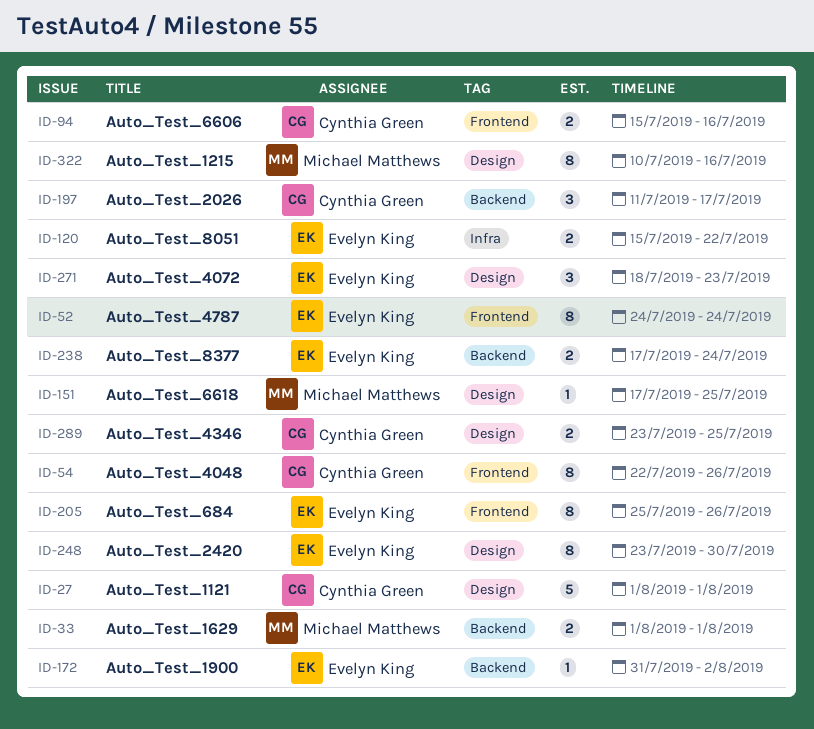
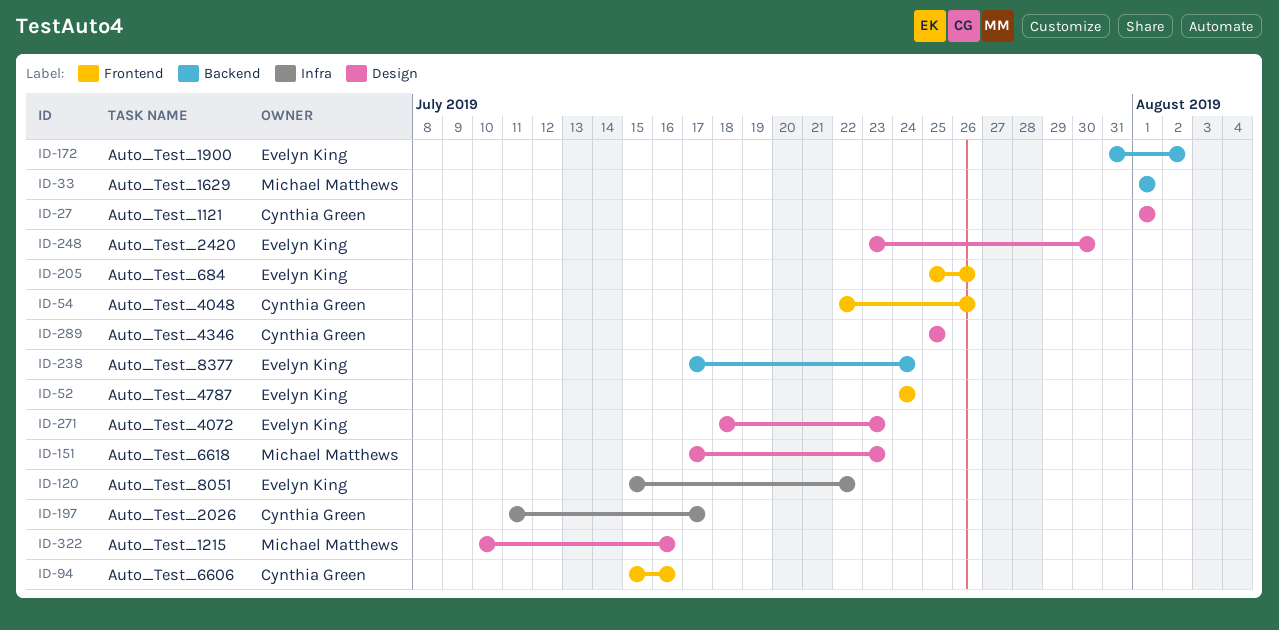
ID-151, due: Jul 25 -> Jul 23
ID-197, label: Backend -> Infra
ID-289, start: Jul 23 -> Jul 25

